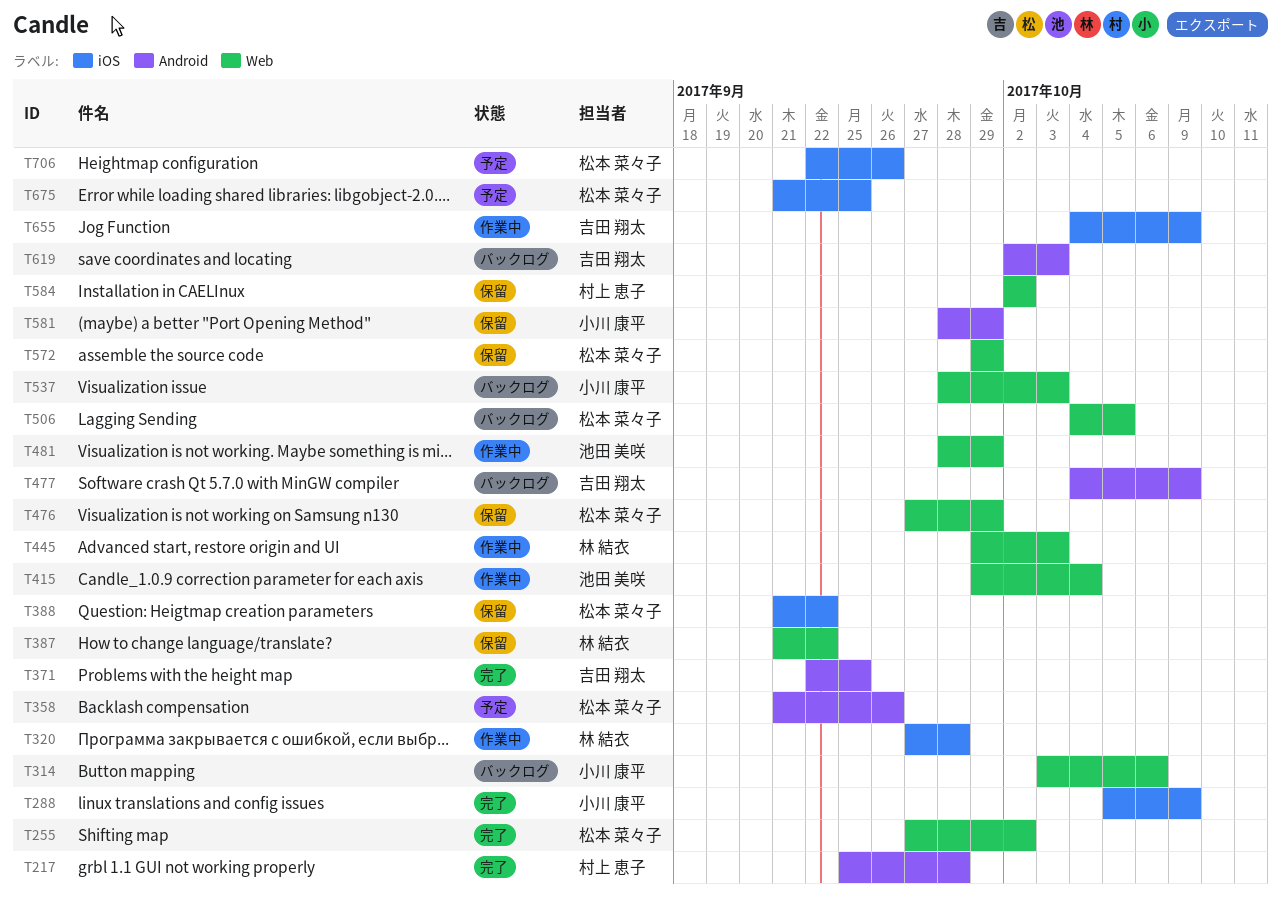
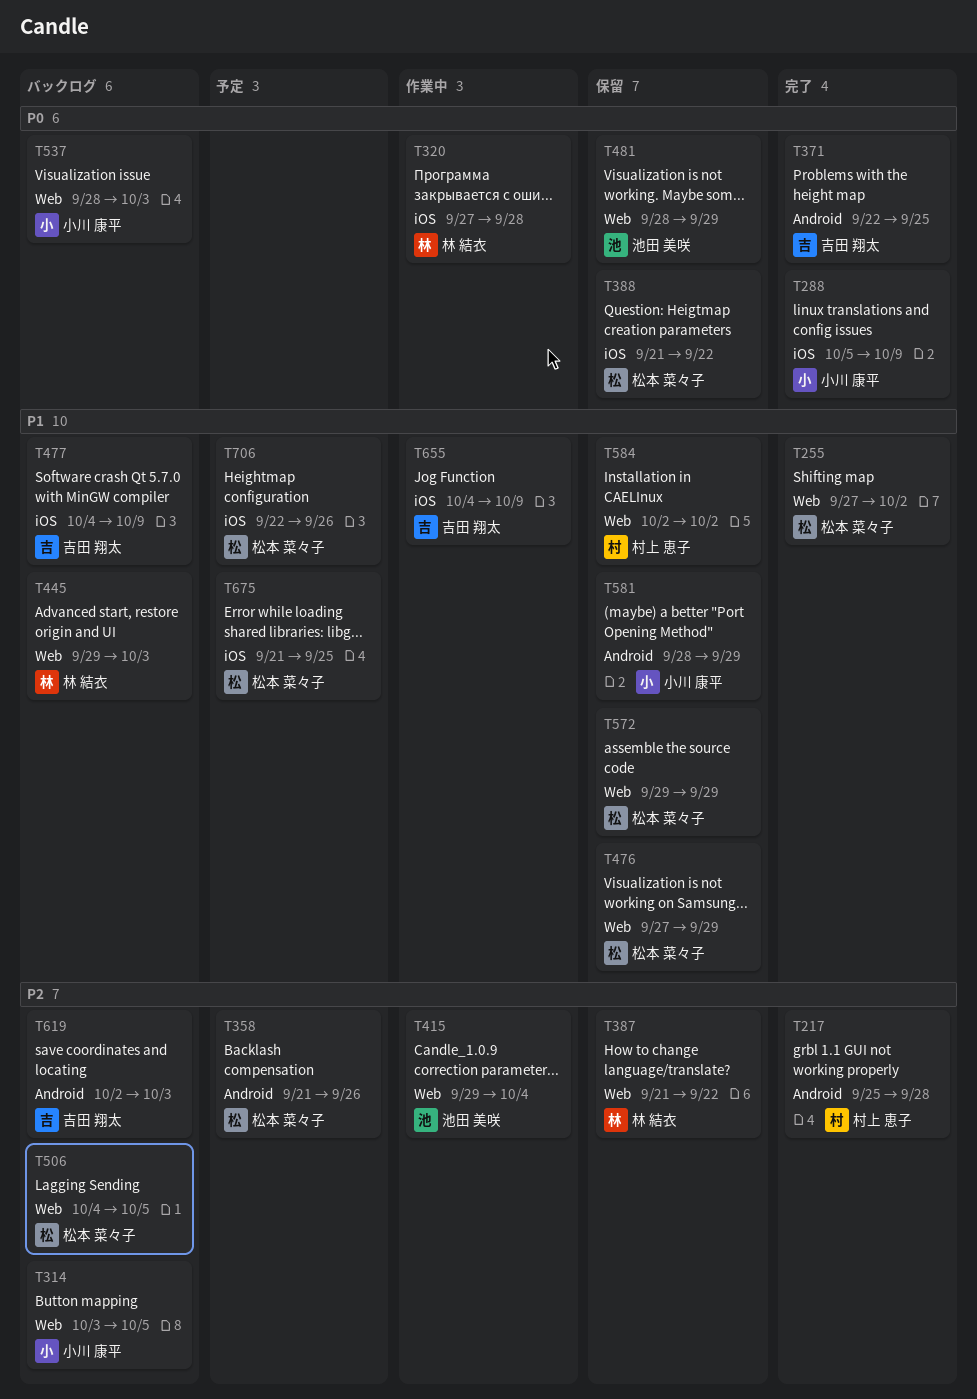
T314, due: Oct 6 -> Oct 5
T445, status: 作業中 -> バックログ
T477, label: Android -> iOS
T481, status: 作業中 -> 保留

